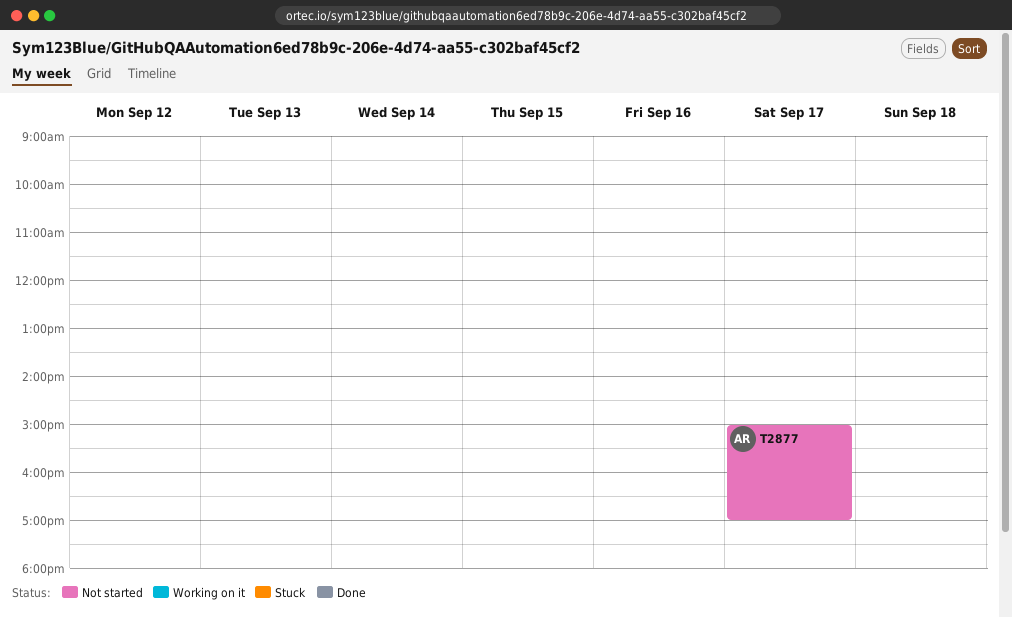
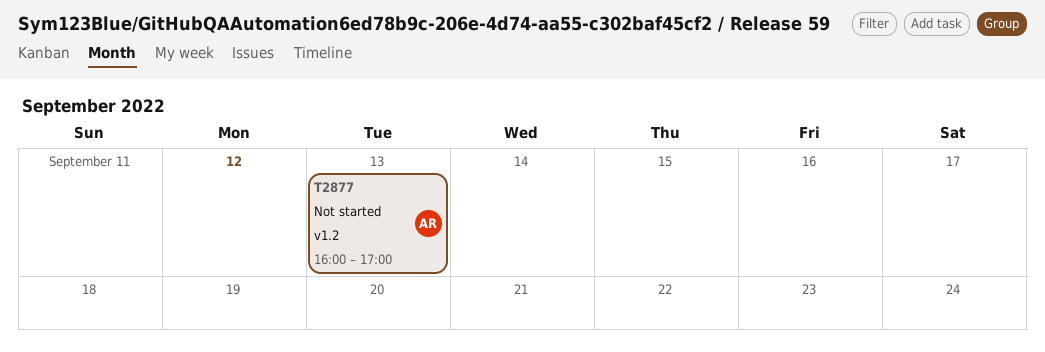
T2877, day: Sep 17 -> Sep 13
T2877, begins: 15:00 -> 16:00

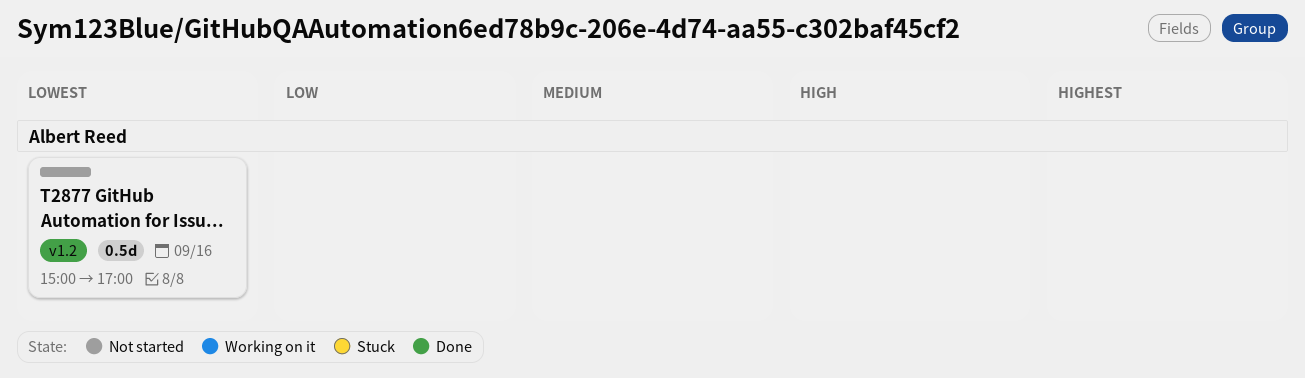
T2877, day: Sep 13 -> Sep 16
T2877, begins: 16:00 -> 15:00

